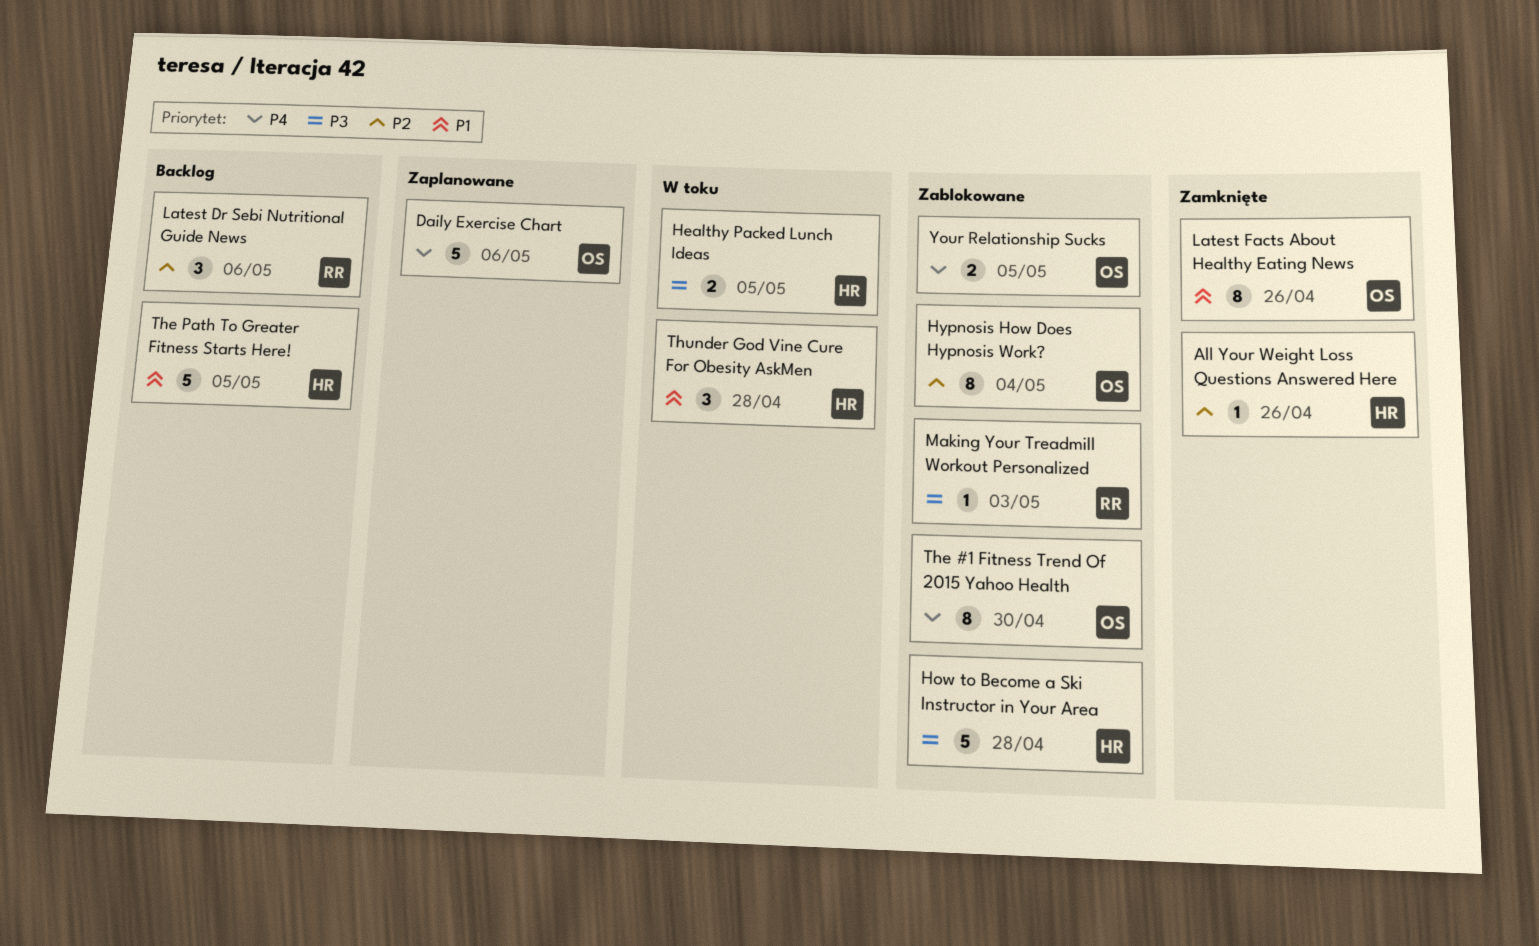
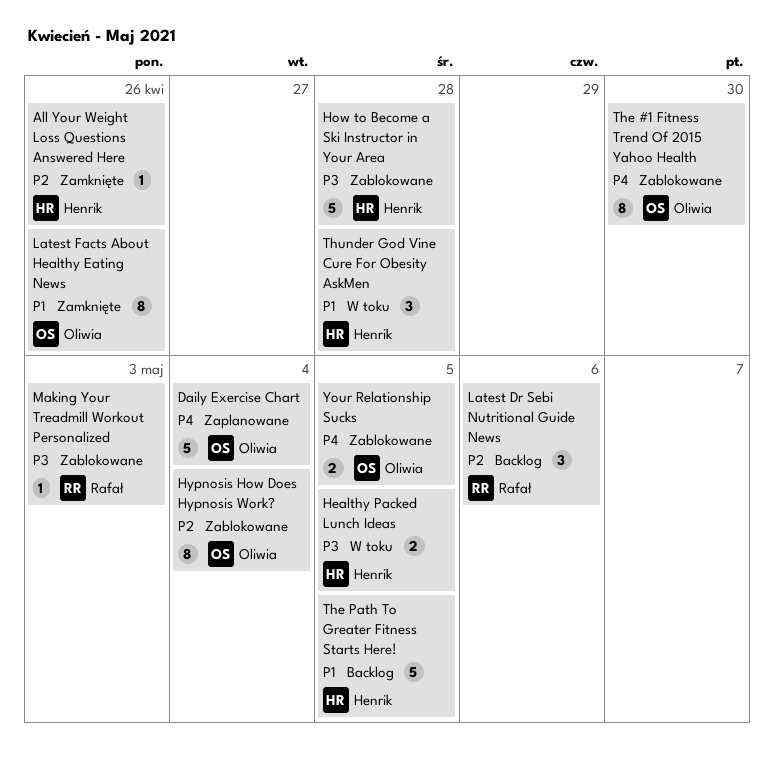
Daily Exercise Chart, due: May 6 -> May 4

